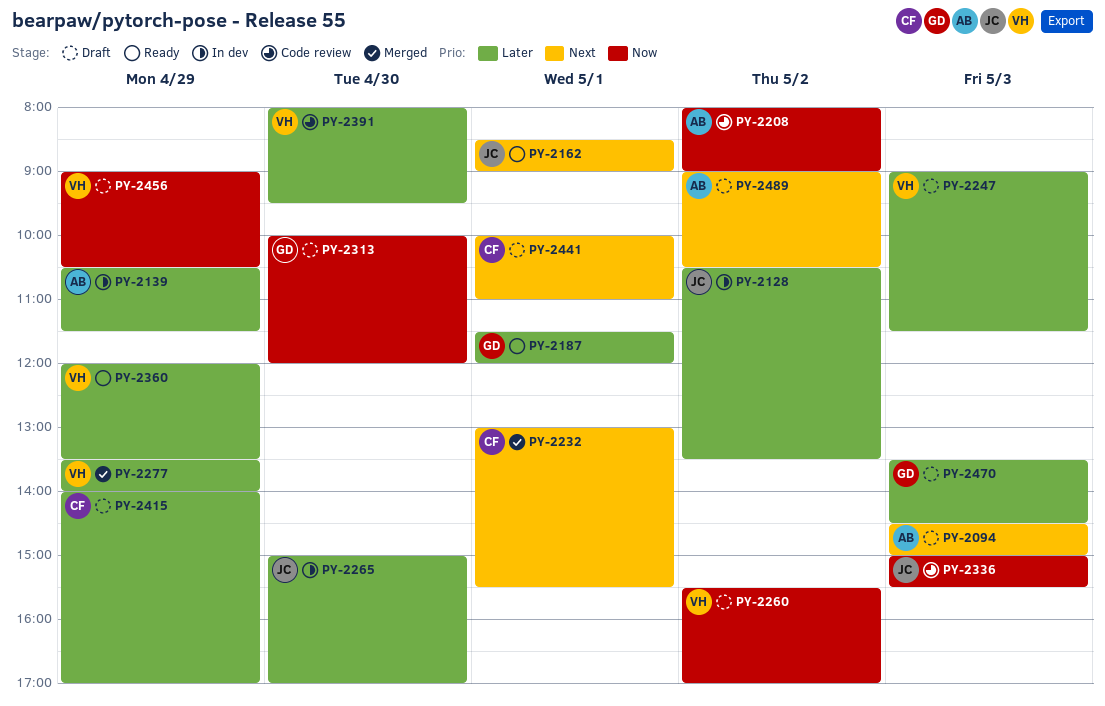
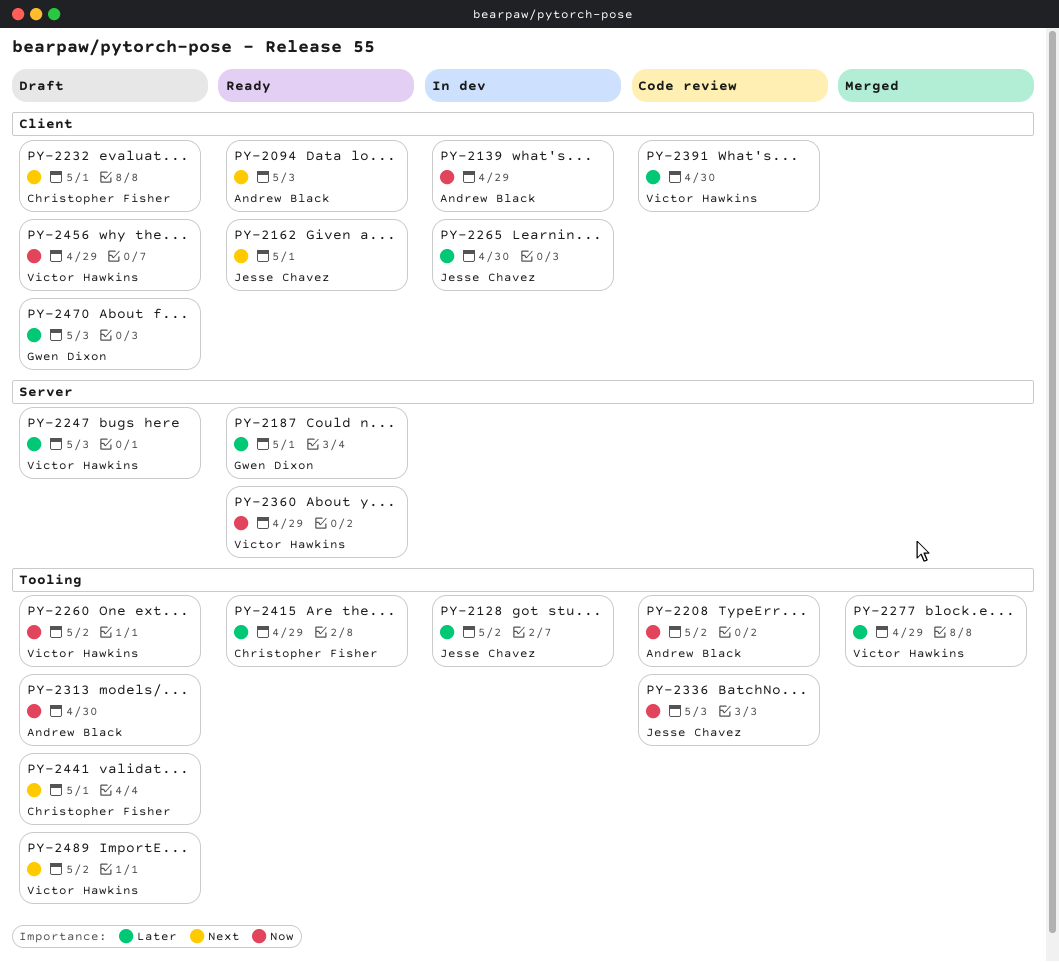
PY-2094, status: Draft -> Ready
PY-2139, priority: Later -> Now
PY-2232, status: Merged -> Draft
PY-2313, owner: Gwen Dixon -> Andrew Black
PY-2360, priority: Later -> Now
PY-2415, status: Draft -> Ready
PY-2489, owner: Andrew Black -> Victor Hawkins

